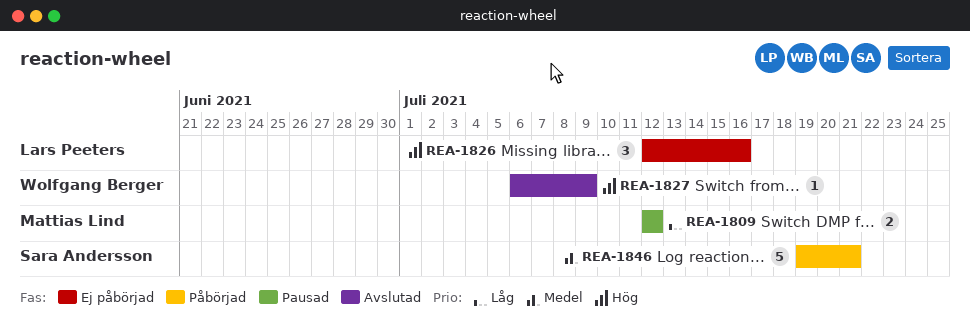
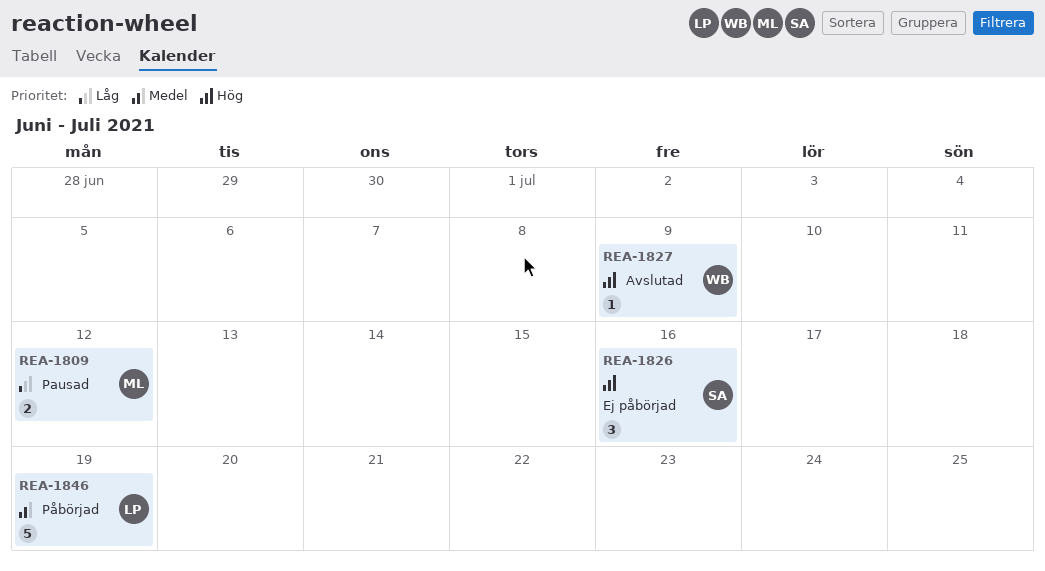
REA-1826, owner: Lars Peeters -> Sara Andersson
REA-1846, owner: Sara Andersson -> Lars Peeters
REA-1846, due: Jul 21 -> Jul 19

